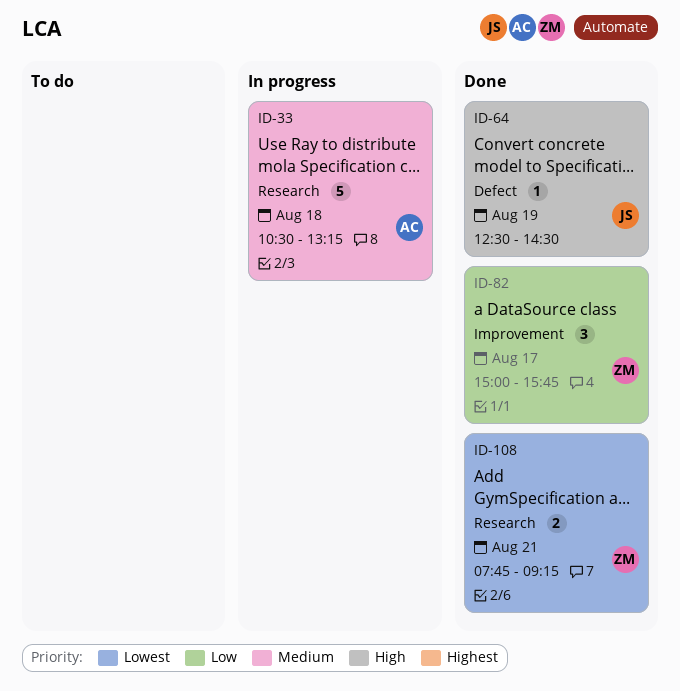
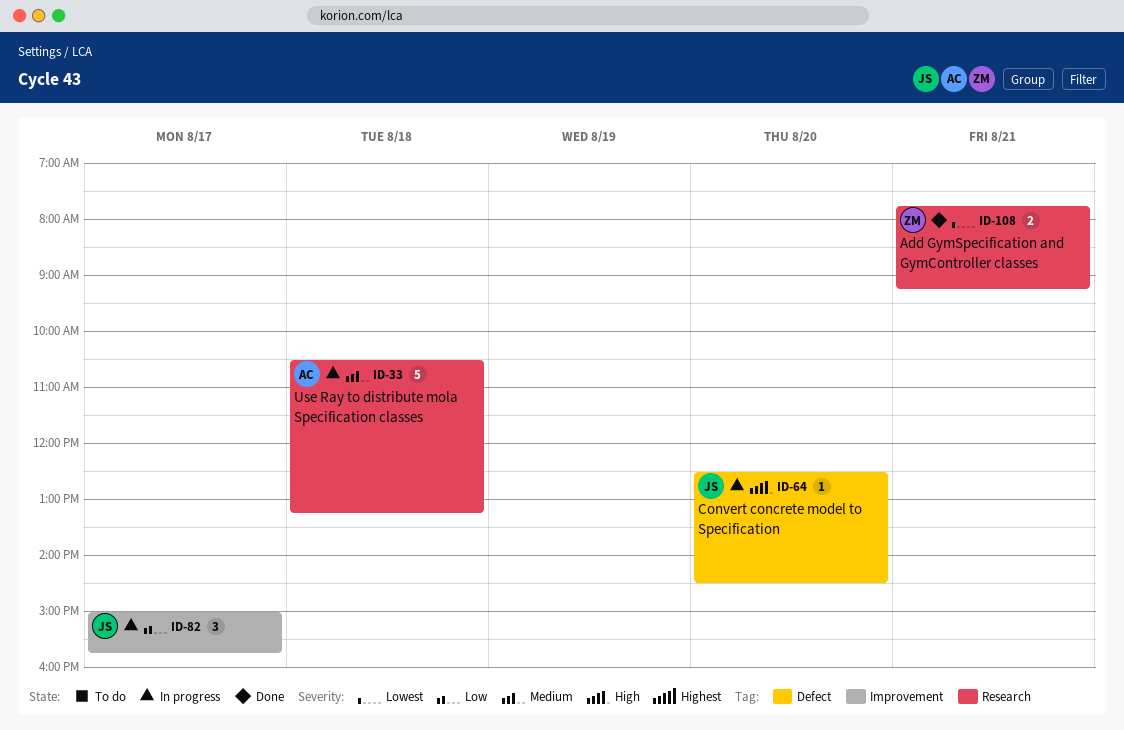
ID-64, status: Done -> In progress
ID-64, day: Aug 19 -> Aug 20
ID-82, status: Done -> In progress
ID-82, owner: ZM -> JS

